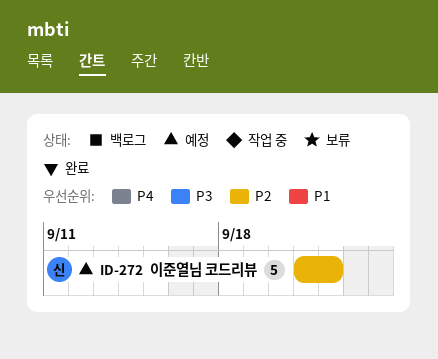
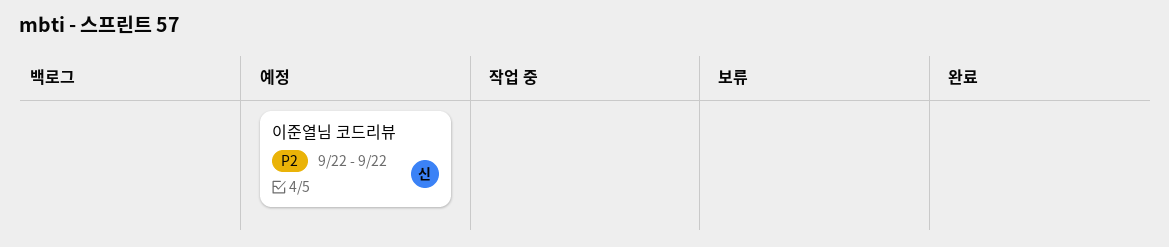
이준열님 코드리뷰, start: Sep 21 -> Sep 22

